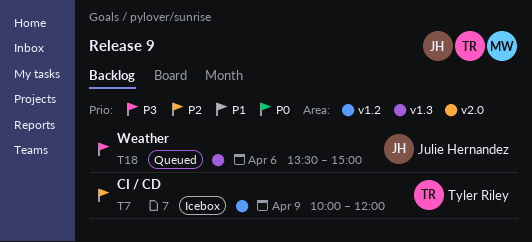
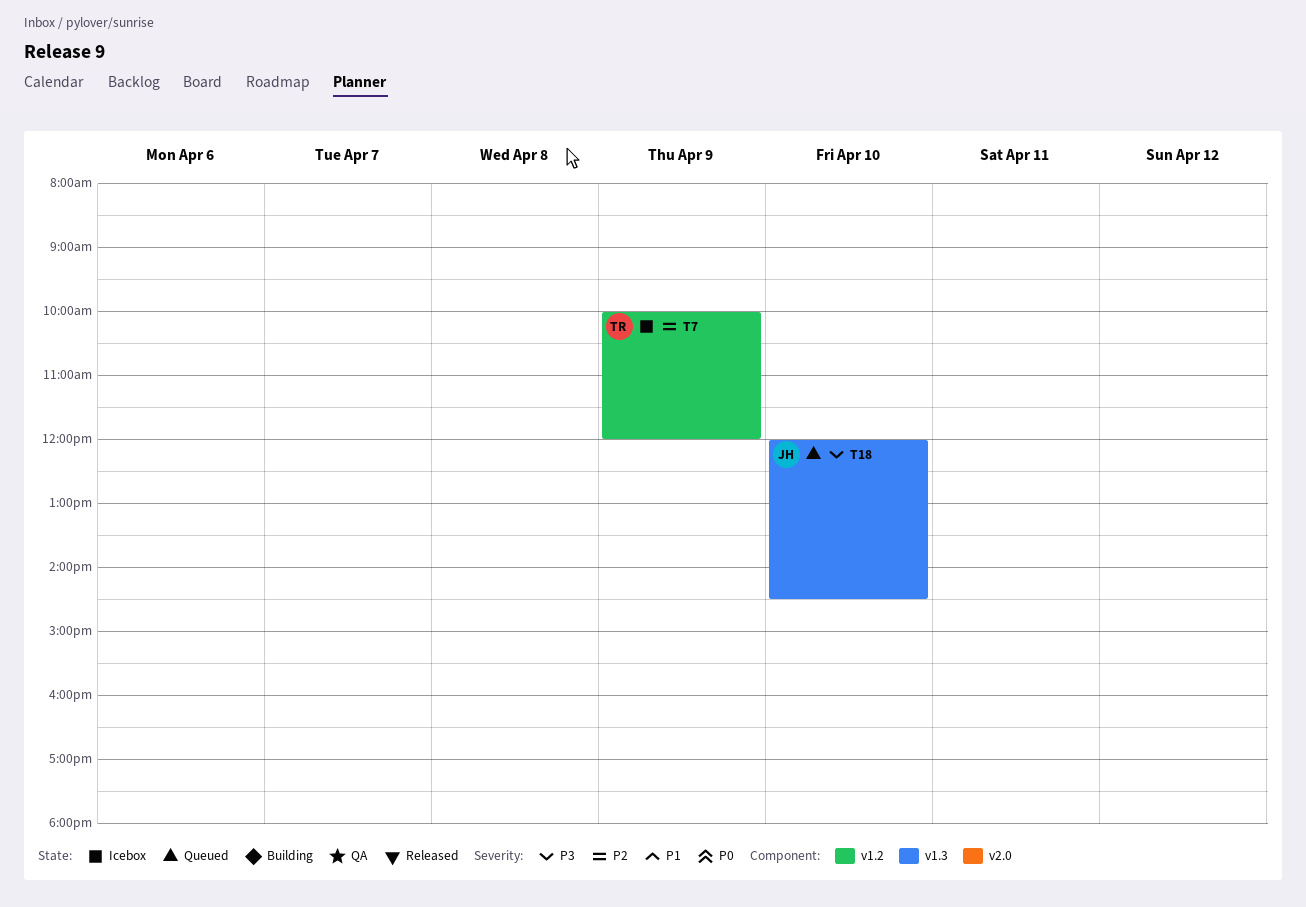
T18, day: Apr 6 -> Apr 10
T18, begins: 13:30 -> 12:00
T18, ends: 15:00 -> 14:30

